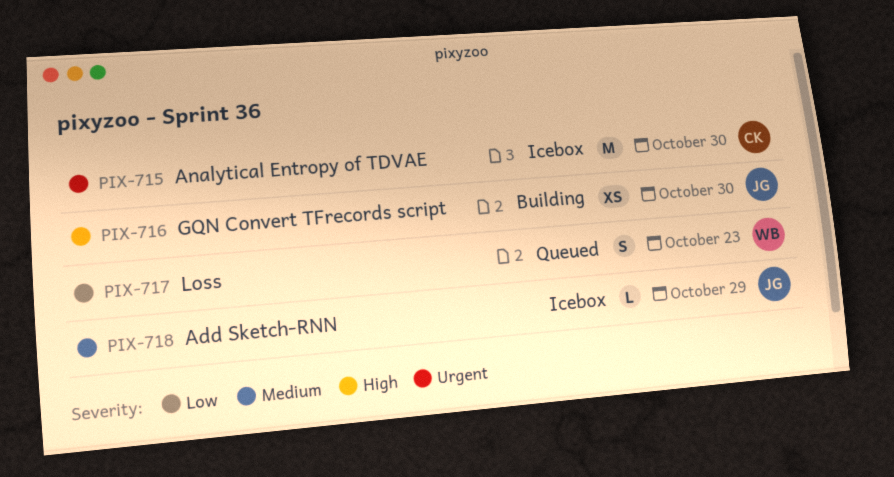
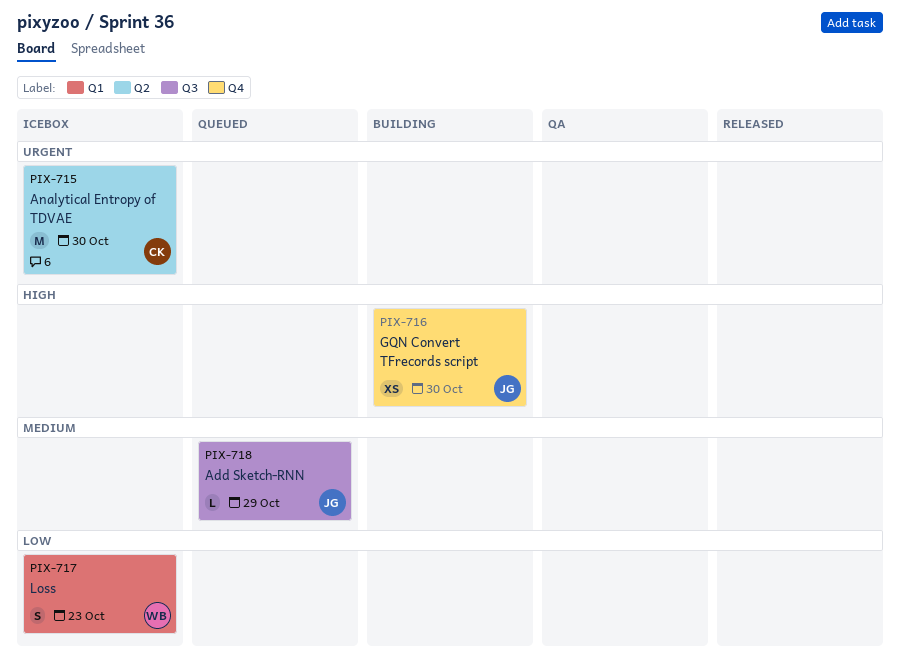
PIX-717, status: Queued -> Icebox
PIX-718, status: Icebox -> Queued

